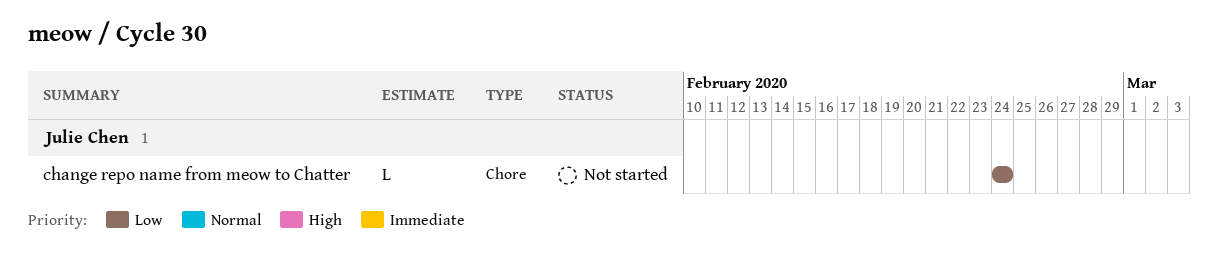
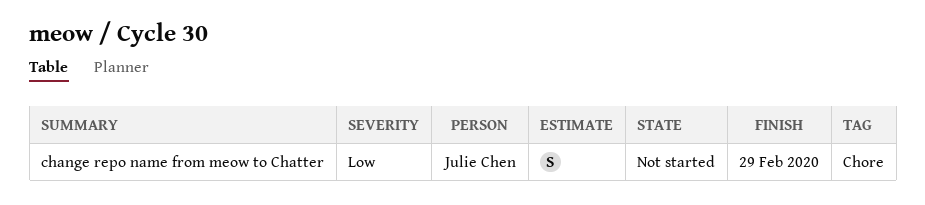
change repo name from meow to Chatter, estimate: L -> S
change repo name from meow to Chatter, due: Feb 24 -> Feb 29

